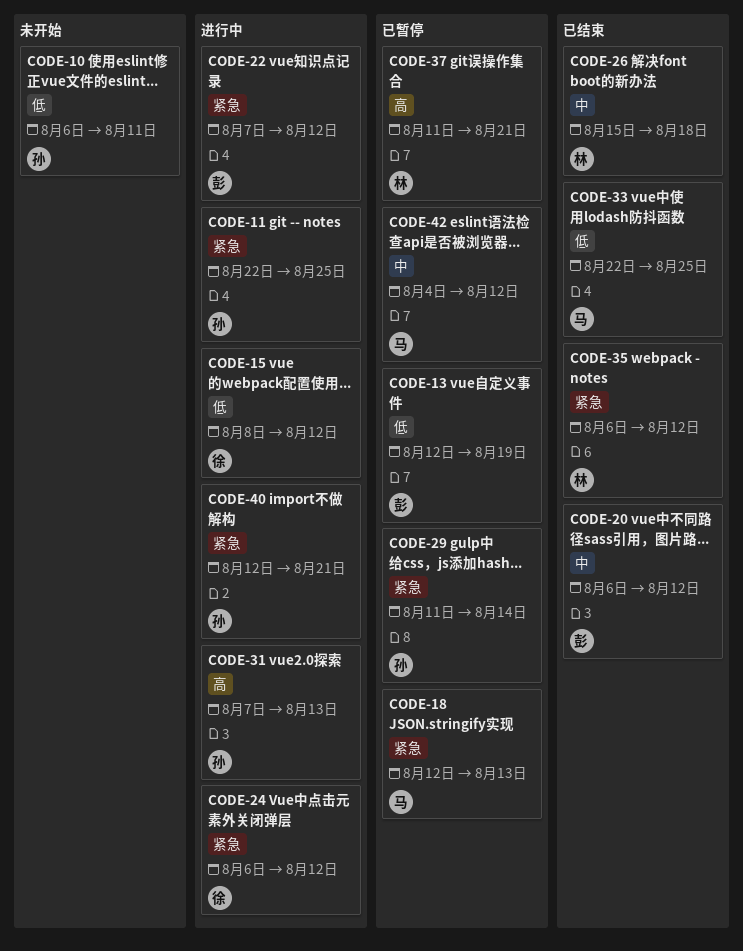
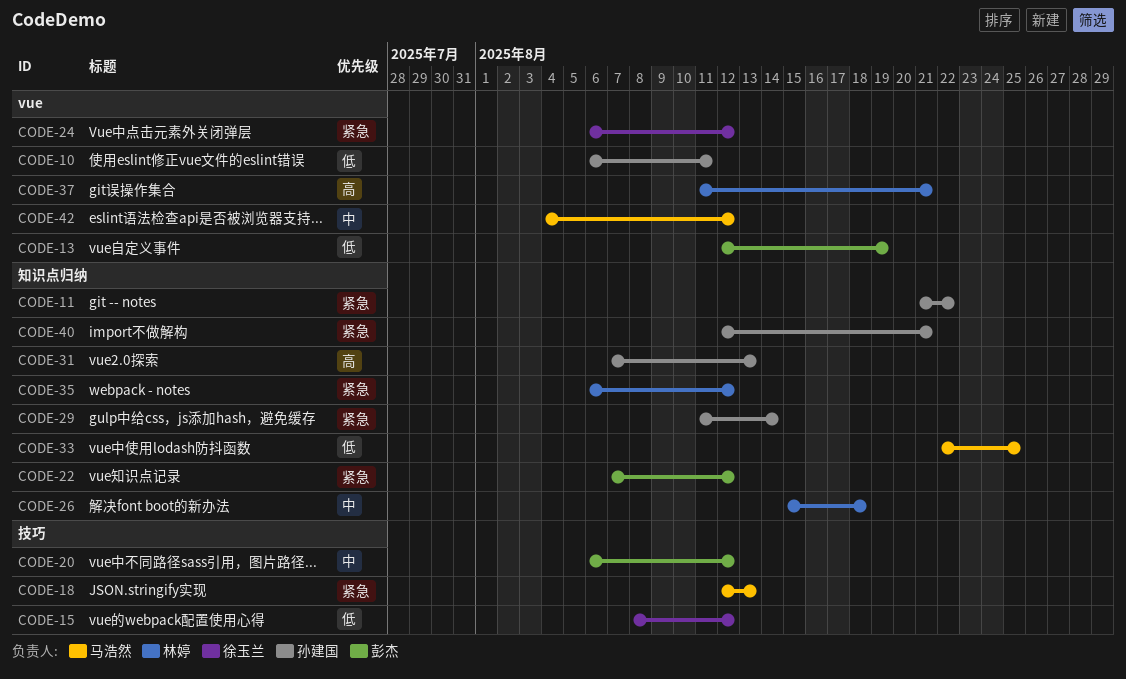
CODE-11, start: Aug 22 -> Aug 21
CODE-11, due: Aug 25 -> Aug 22

